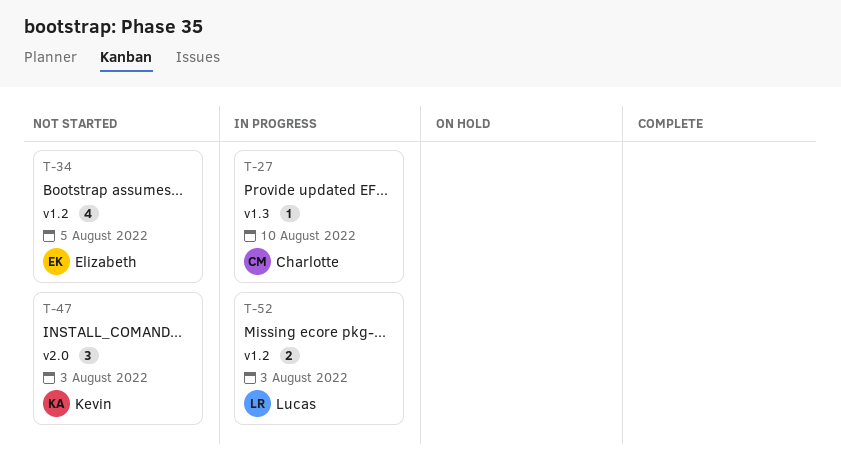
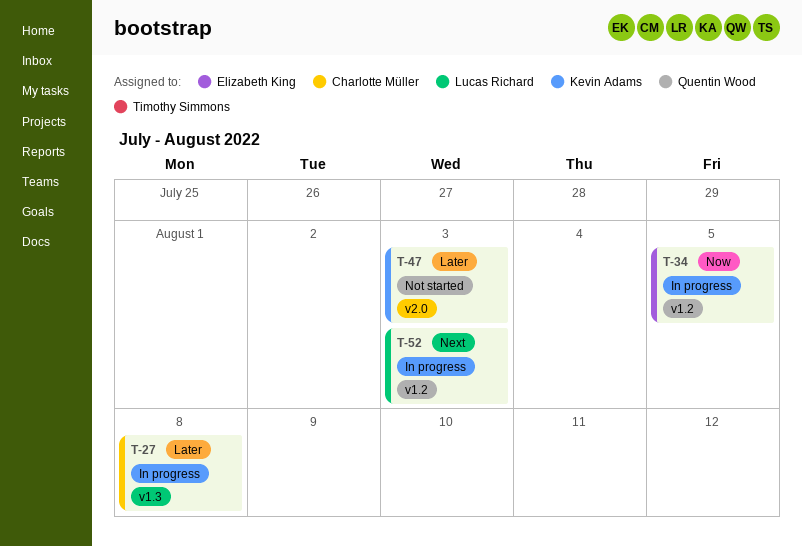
T-27, due: Aug 10 -> Aug 8
T-34, status: Not started -> In progress

